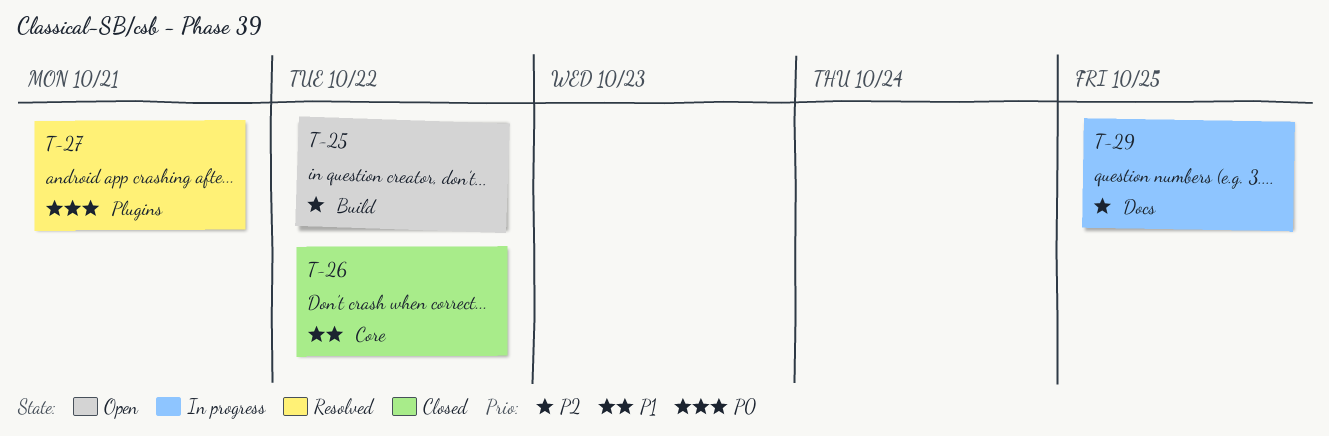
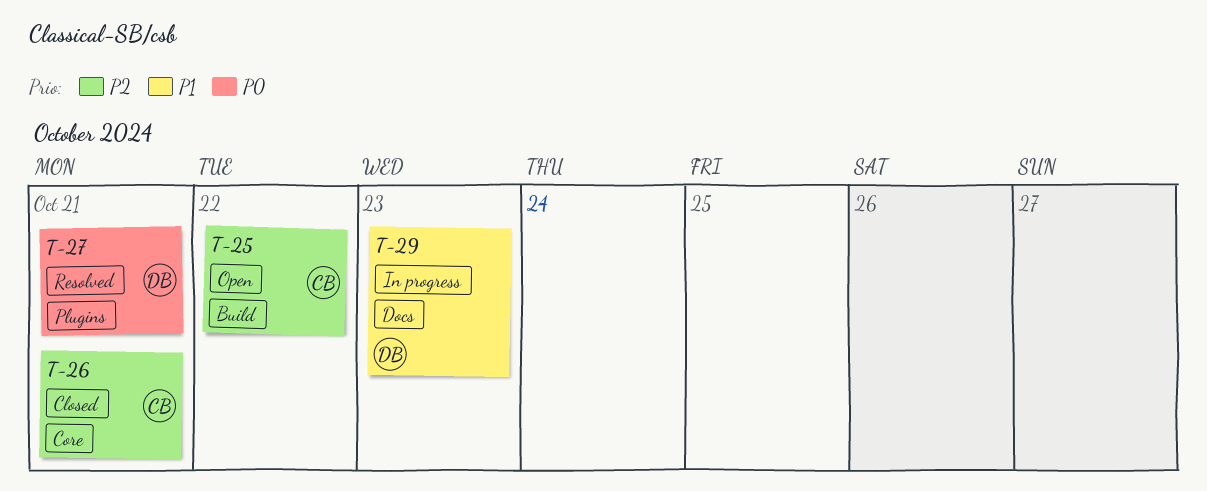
T-26, priority: P1 -> P2
T-26, due: Oct 22 -> Oct 21
T-29, priority: P2 -> P1
T-29, due: Oct 25 -> Oct 23

